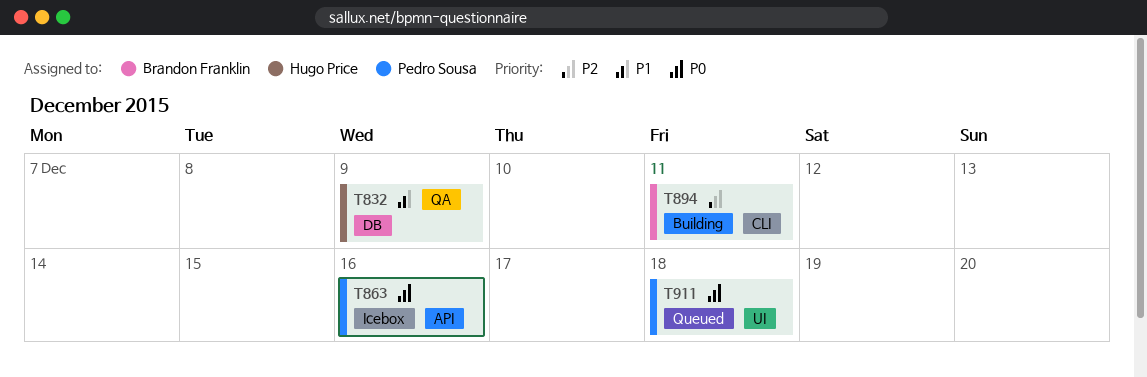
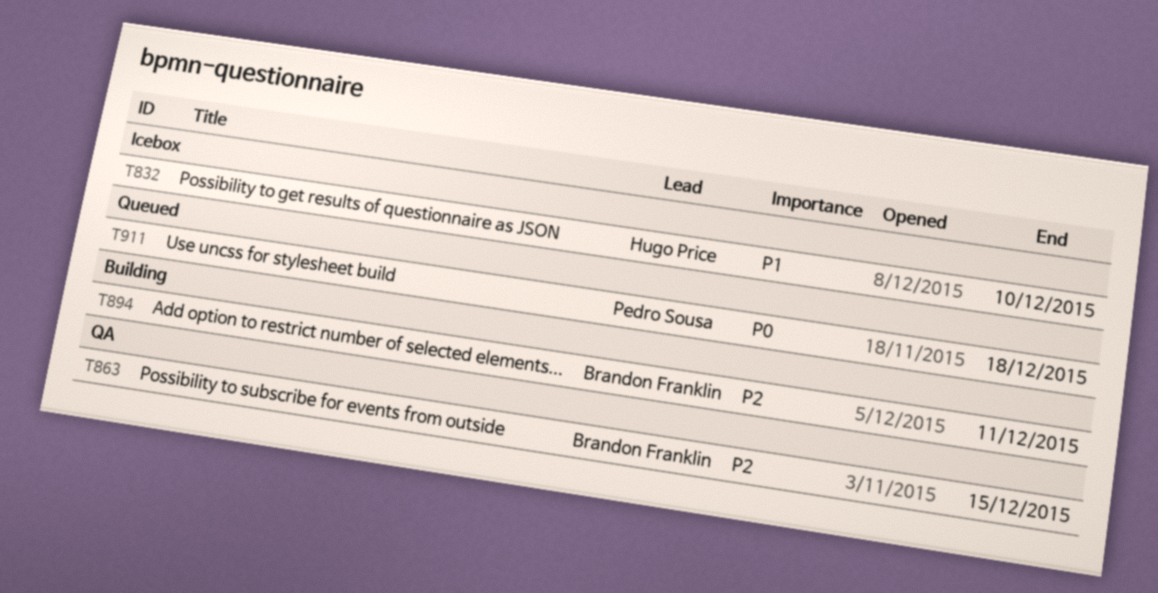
T832, status: QA -> Icebox
T832, due: Dec 9 -> Dec 10
T863, status: Icebox -> QA
T863, owner: Pedro Sousa -> Brandon Franklin
T863, priority: P0 -> P2
T863, due: Dec 16 -> Dec 15

